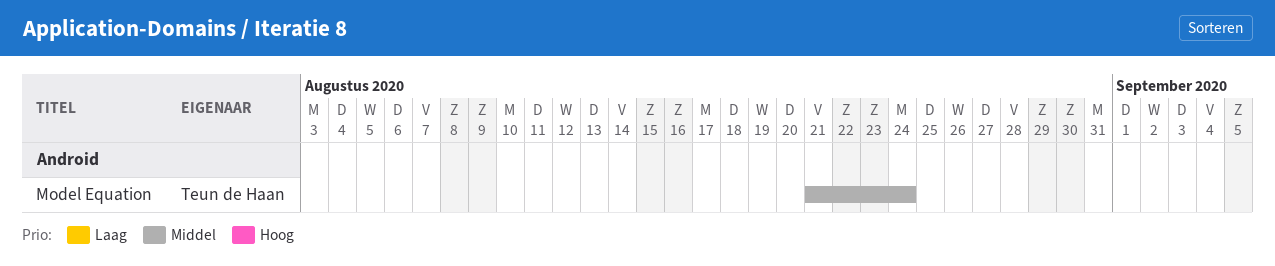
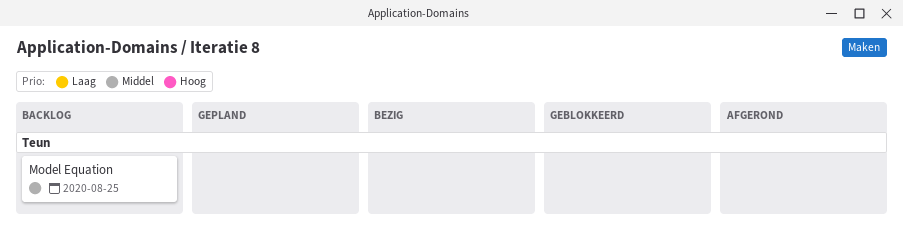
Model Equation, due: Aug 24 -> Aug 25

